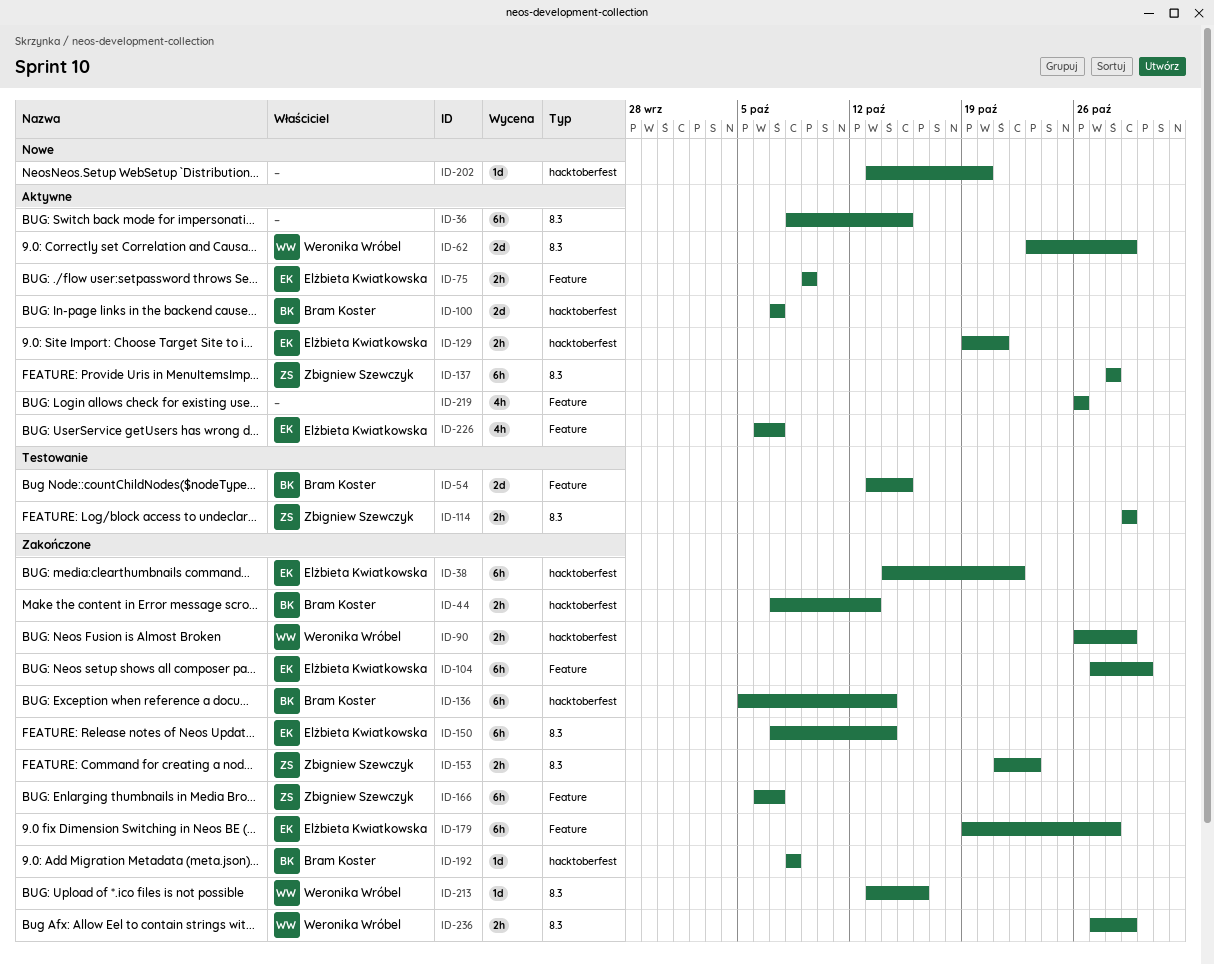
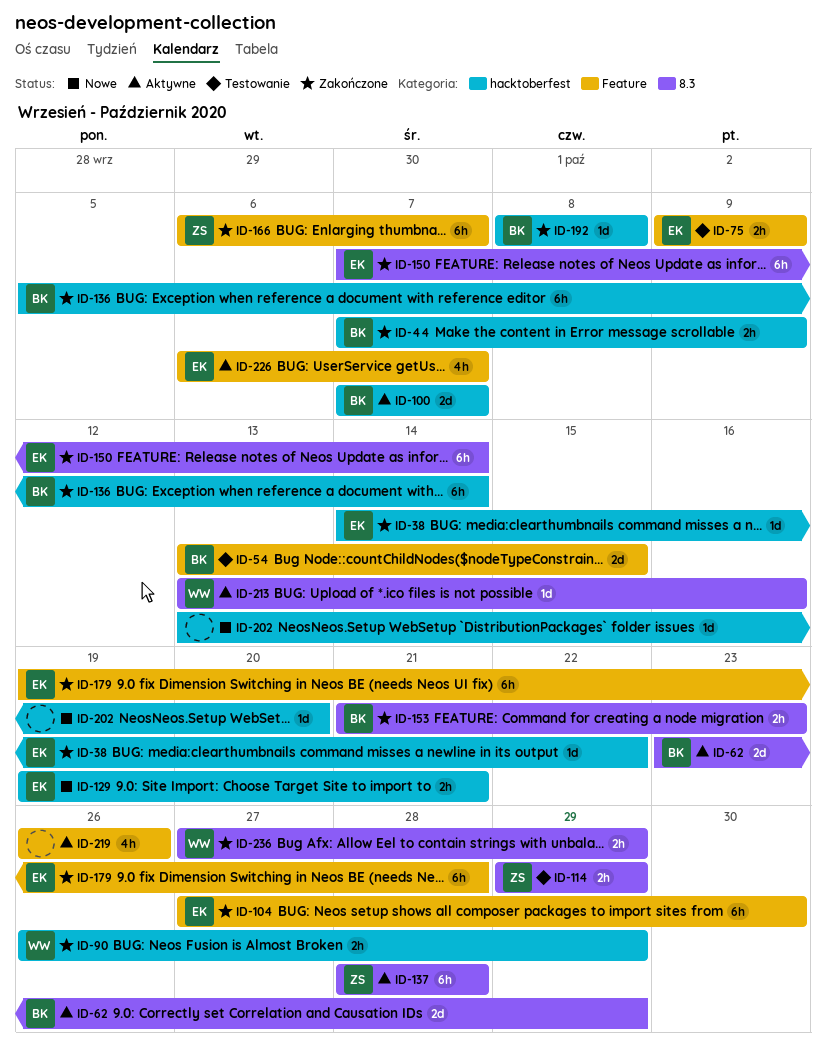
ID-36: present -> none
ID-38, estimate: 6h -> 1d
ID-44, due: Oct 13 -> Oct 9
ID-62, owner: Weronika Wróbel -> Bram Koster
ID-75, status: Aktywne -> Testowanie
ID-129, status: Aktywne -> Nowe
ID-153, owner: Zbigniew Szewczyk -> Bram Koster
ID-213, status: Zakończone -> Aktywne

